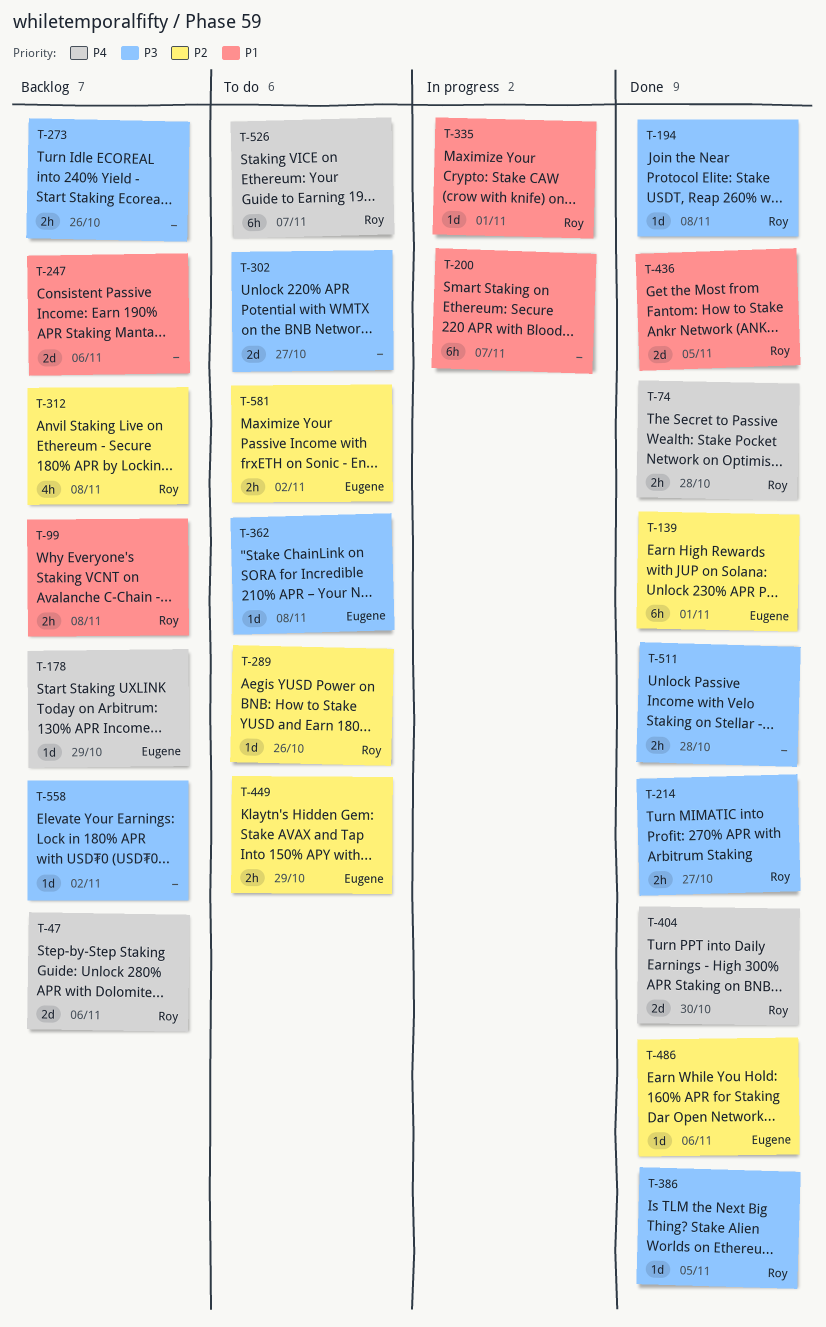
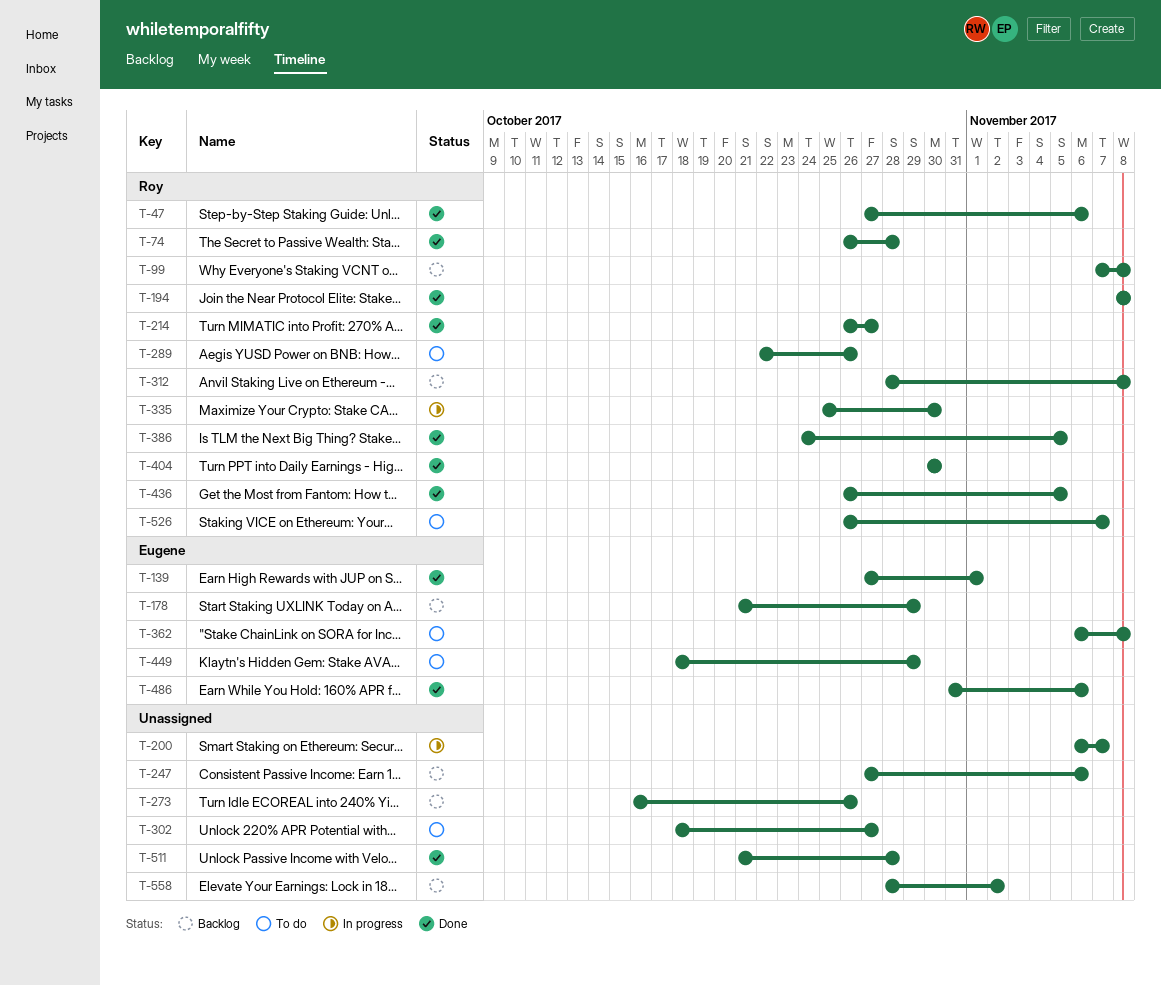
T-47, status: Backlog -> Done
T-335, due: Nov 1 -> Oct 30
T-581: present -> none

